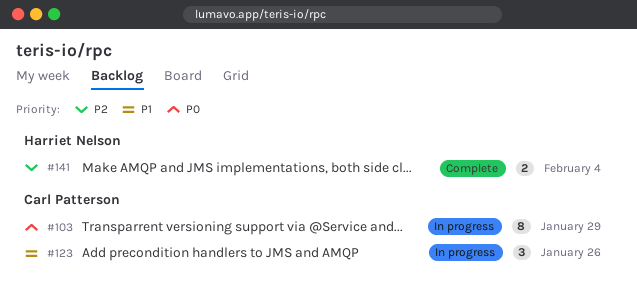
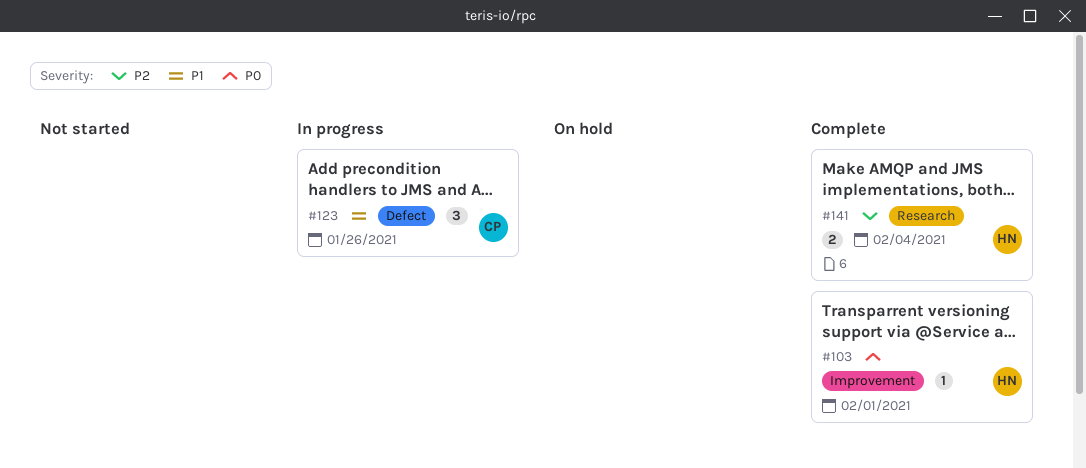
#103, status: In progress -> Complete
#103, owner: Carl Patterson -> Harriet Nelson
#103, estimate: 8 -> 1
#103, due: Jan 29 -> Feb 1

